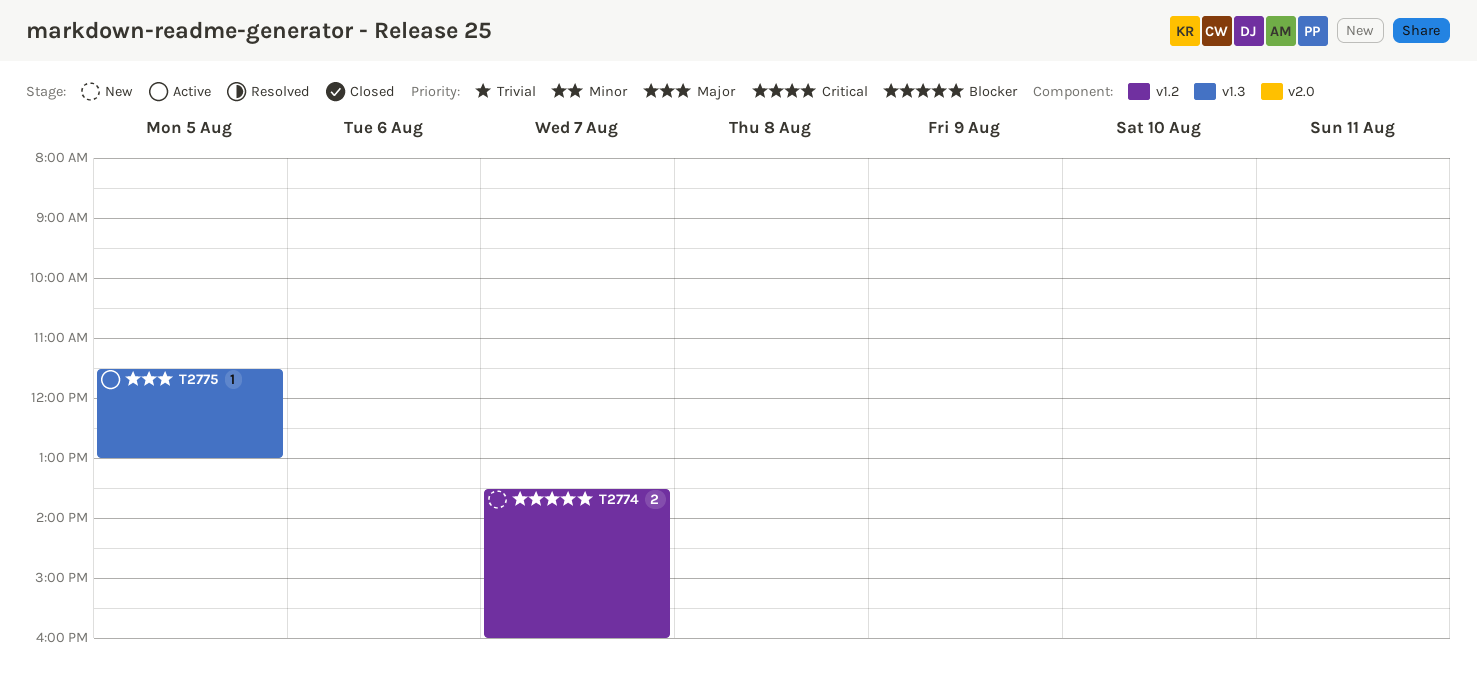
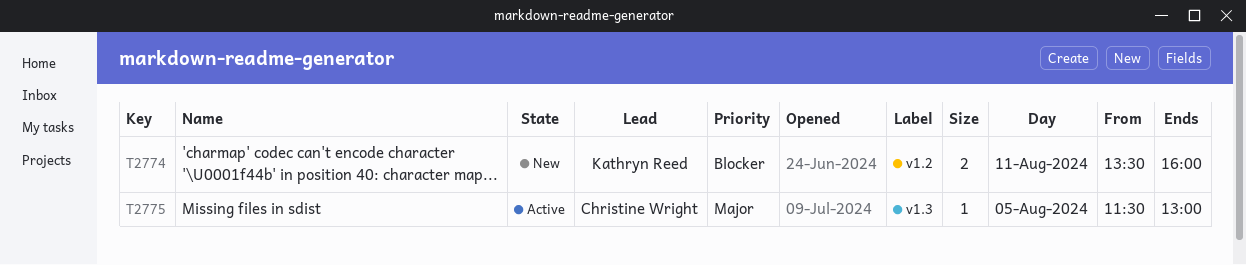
T2774, day: Aug 7 -> Aug 11

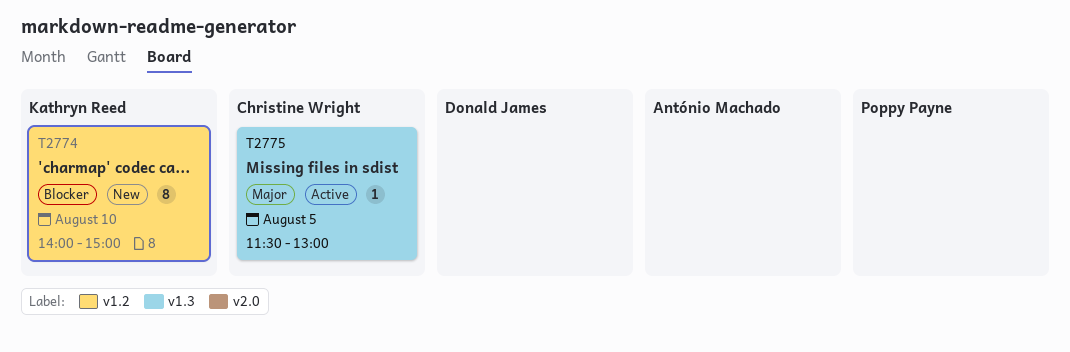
T2774, estimate: 2 -> 8
T2774, day: Aug 11 -> Aug 10
T2774, begins: 13:30 -> 14:00
T2774, ends: 16:00 -> 15:00

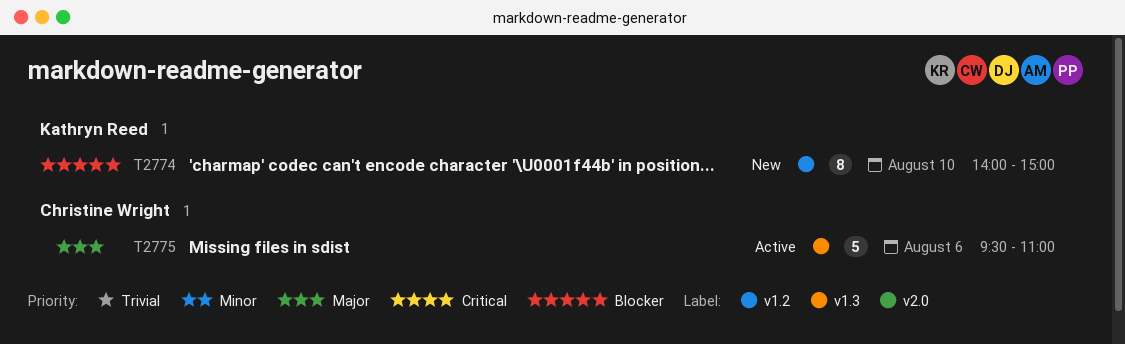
T2775, estimate: 1 -> 5
T2775, day: Aug 5 -> Aug 6
T2775, begins: 11:30 -> 09:30
T2775, ends: 13:00 -> 11:00

